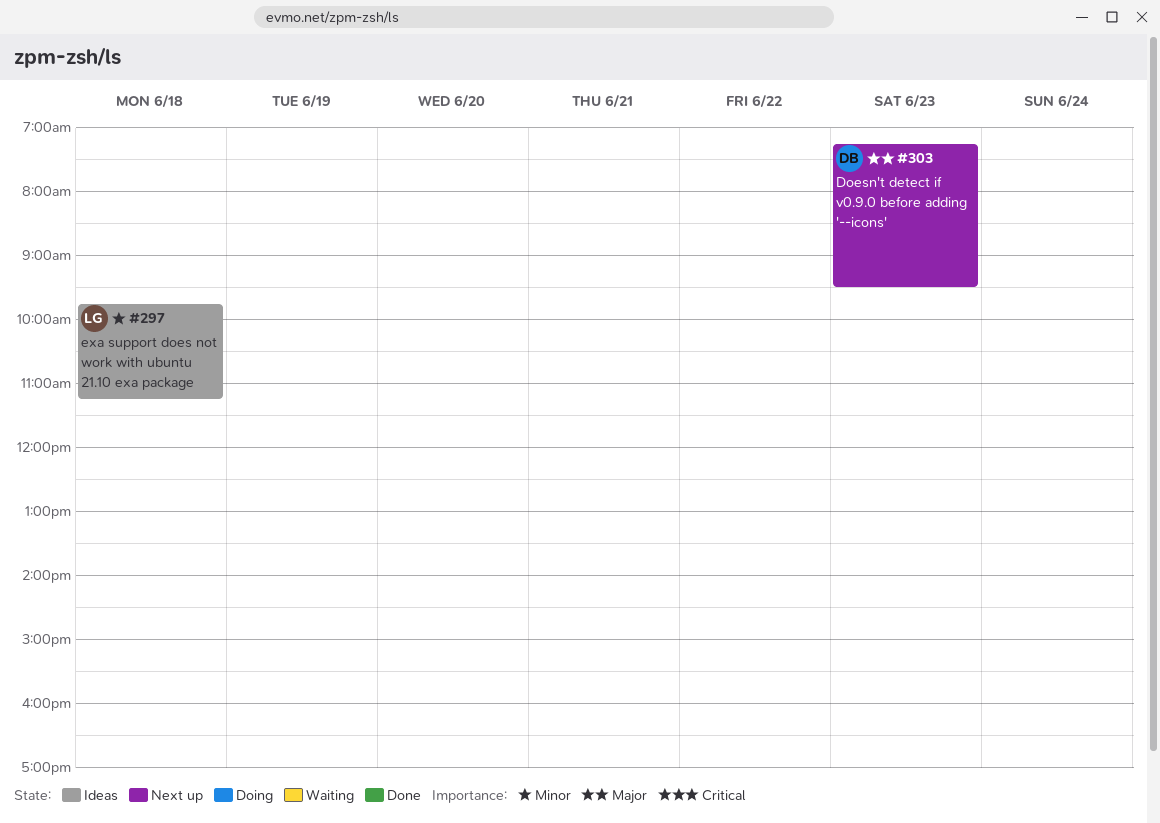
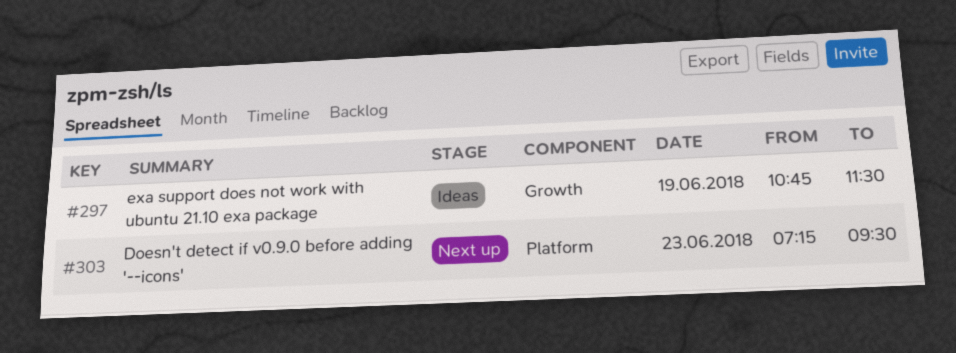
#297, day: Jun 18 -> Jun 19
#297, begins: 09:45 -> 10:45
#297, ends: 11:15 -> 11:30

